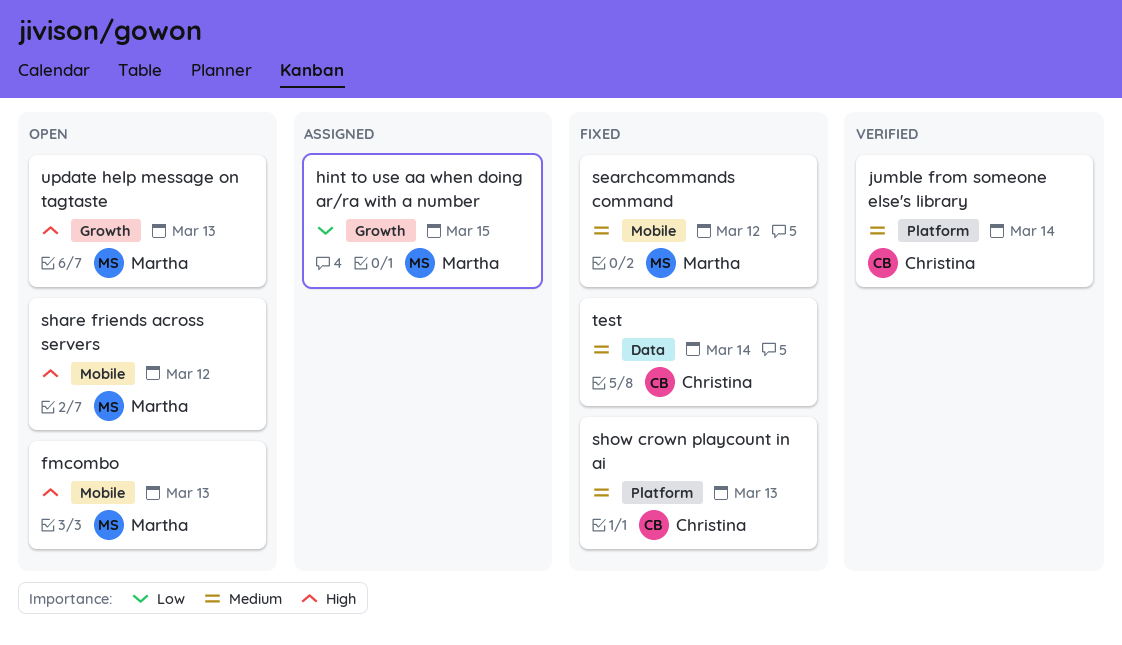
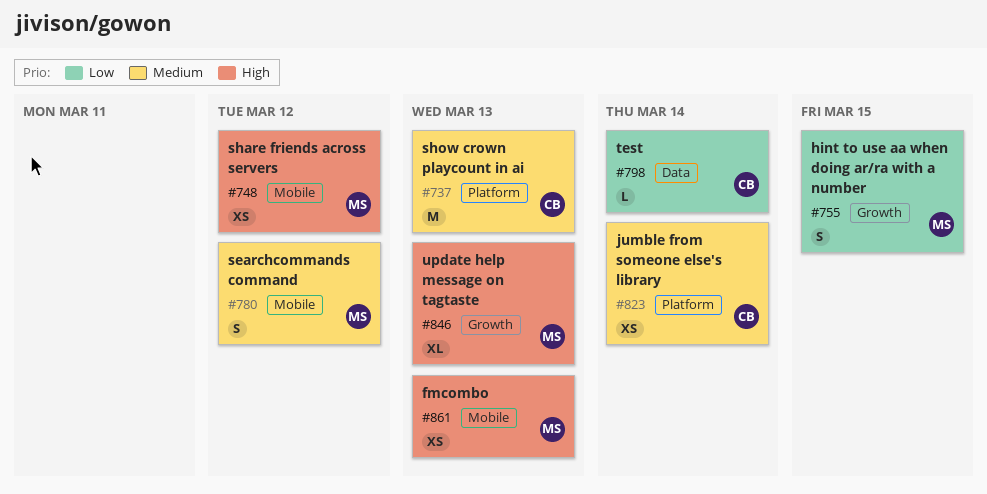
test, priority: Medium -> Low

